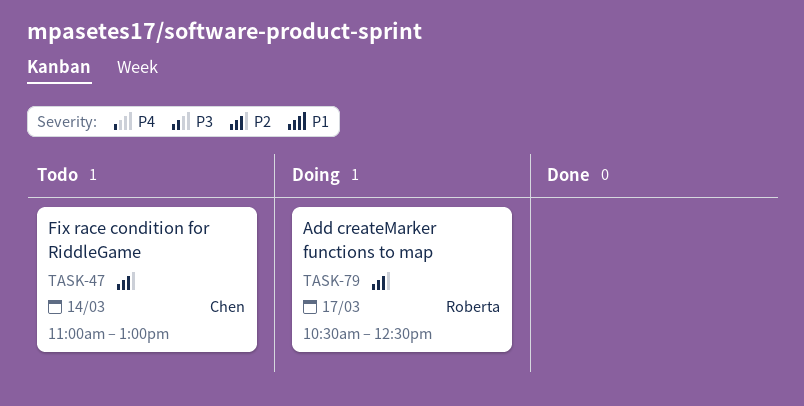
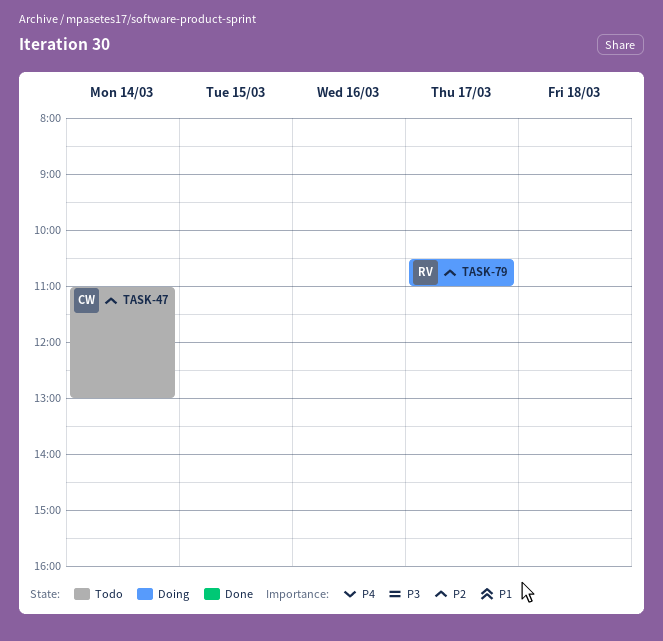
TASK-79, ends: 12:30 -> 11:00

